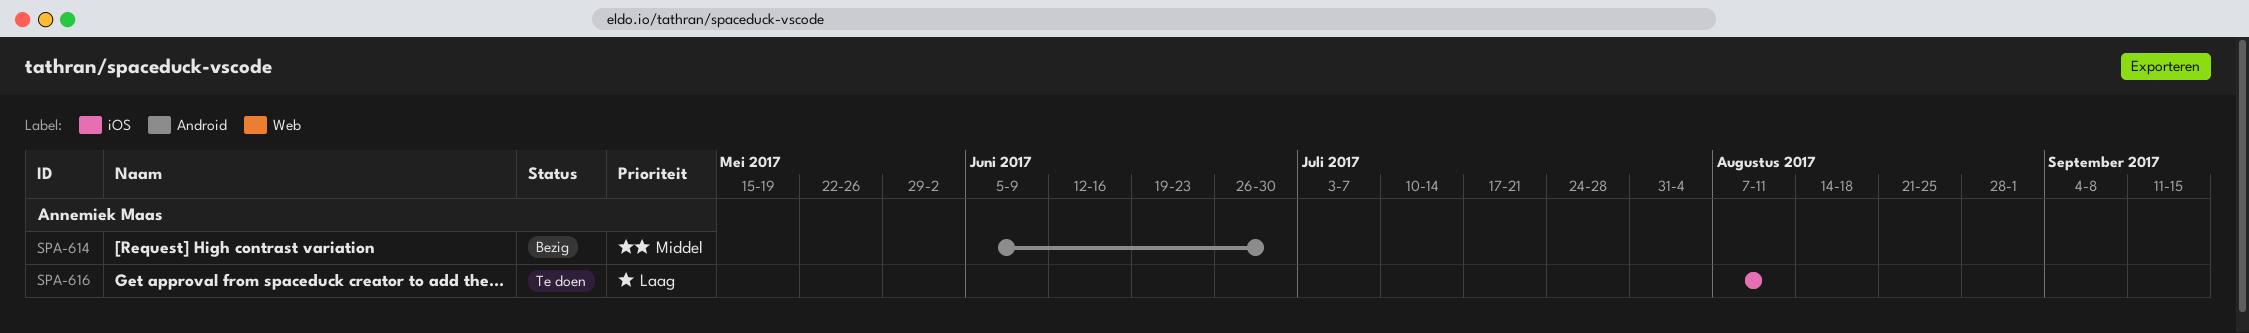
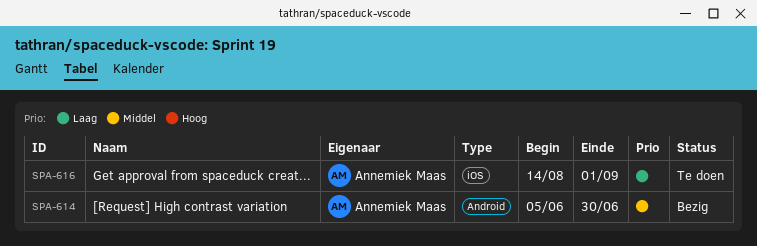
SPA-616, start: Aug 7 -> Aug 14
SPA-616, due: Aug 11 -> Sep 1

